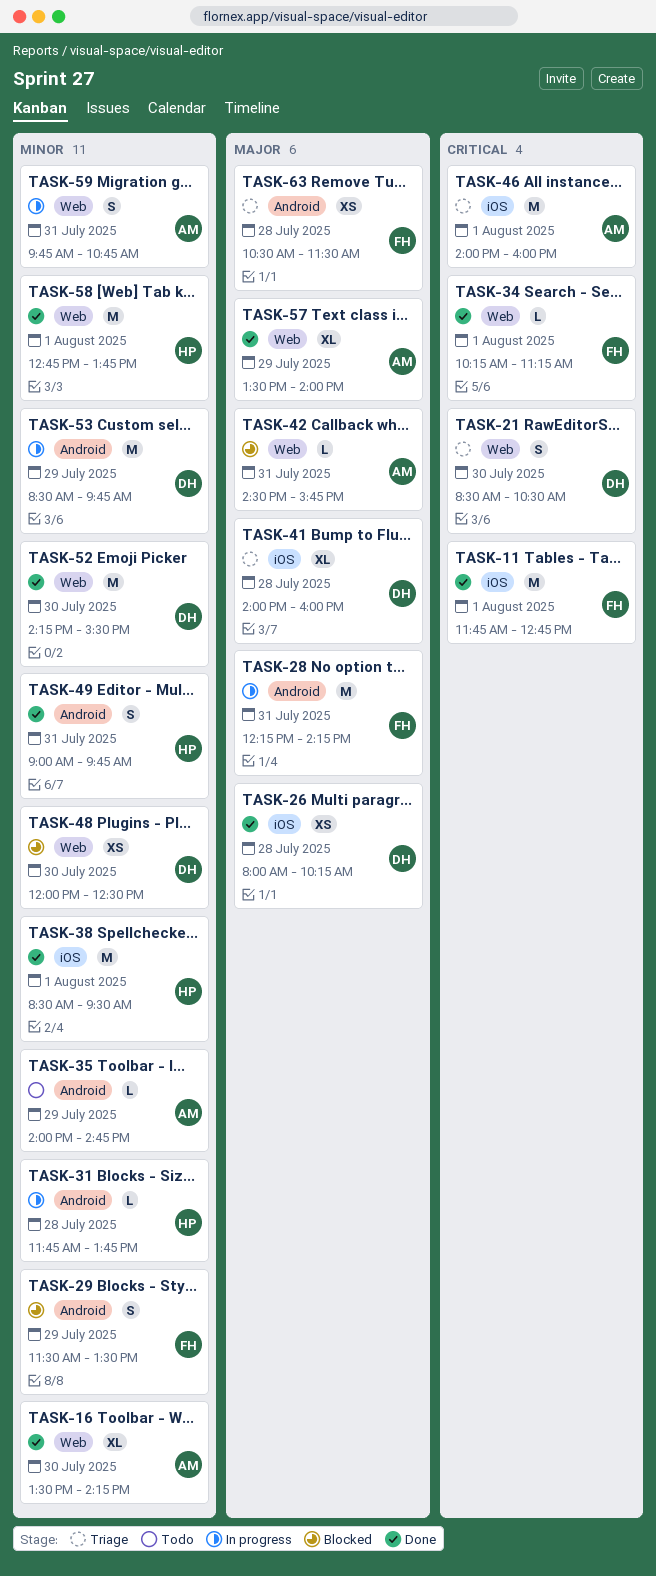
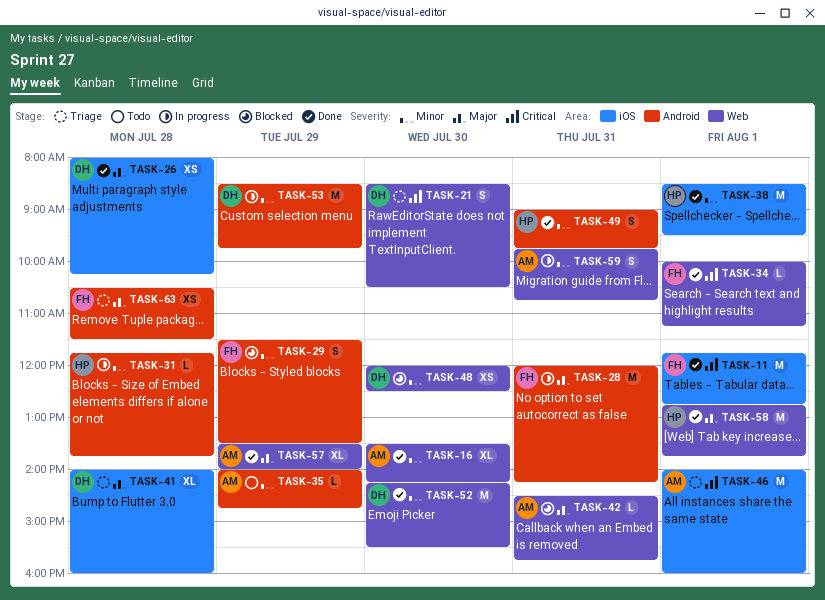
TASK-28, begins: 12:15 -> 12:00
TASK-34, begins: 10:15 -> 10:00
TASK-58, priority: Minor -> Major

